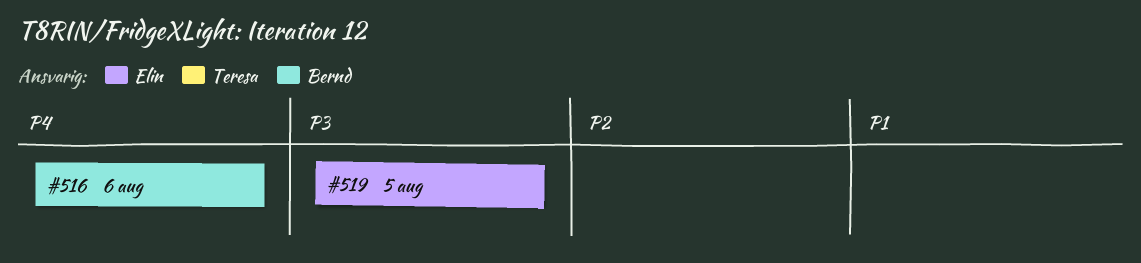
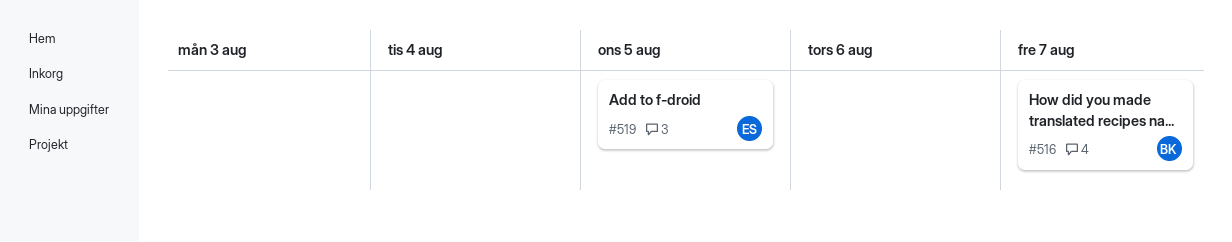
#516, due: Aug 6 -> Aug 7

